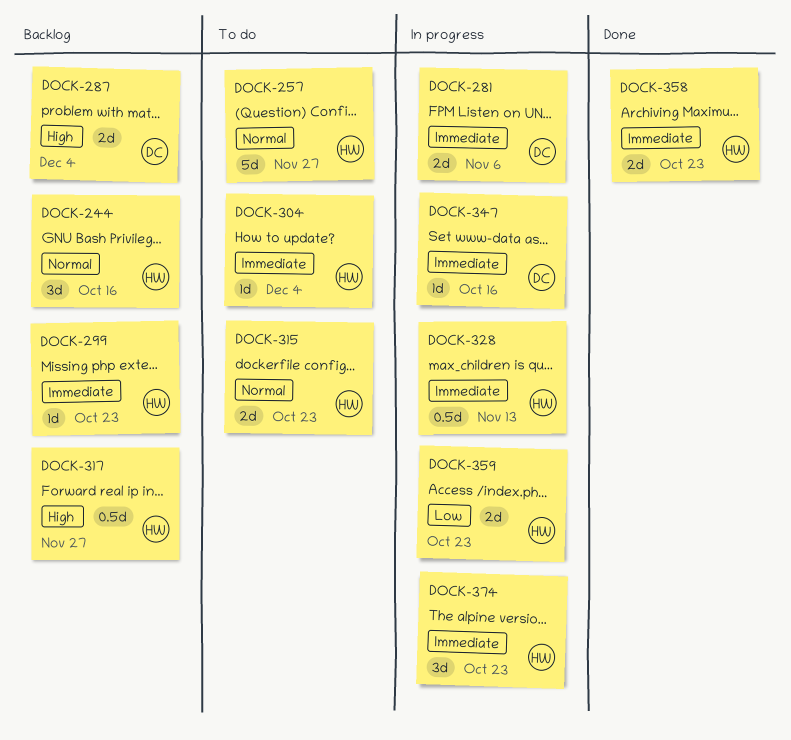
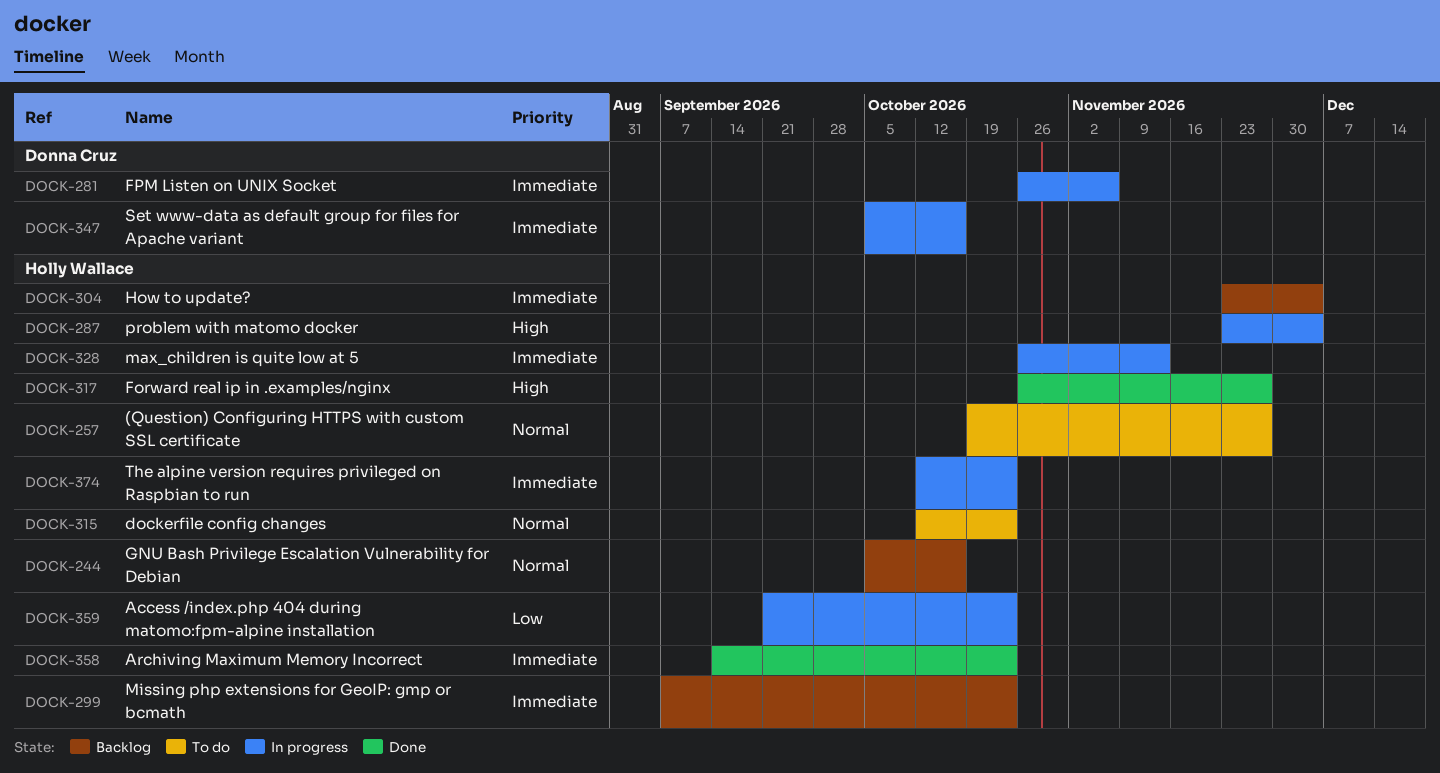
DOCK-287, status: Backlog -> In progress
DOCK-287, owner: Donna Cruz -> Holly Wallace
DOCK-304, status: To do -> Backlog
DOCK-317, status: Backlog -> Done

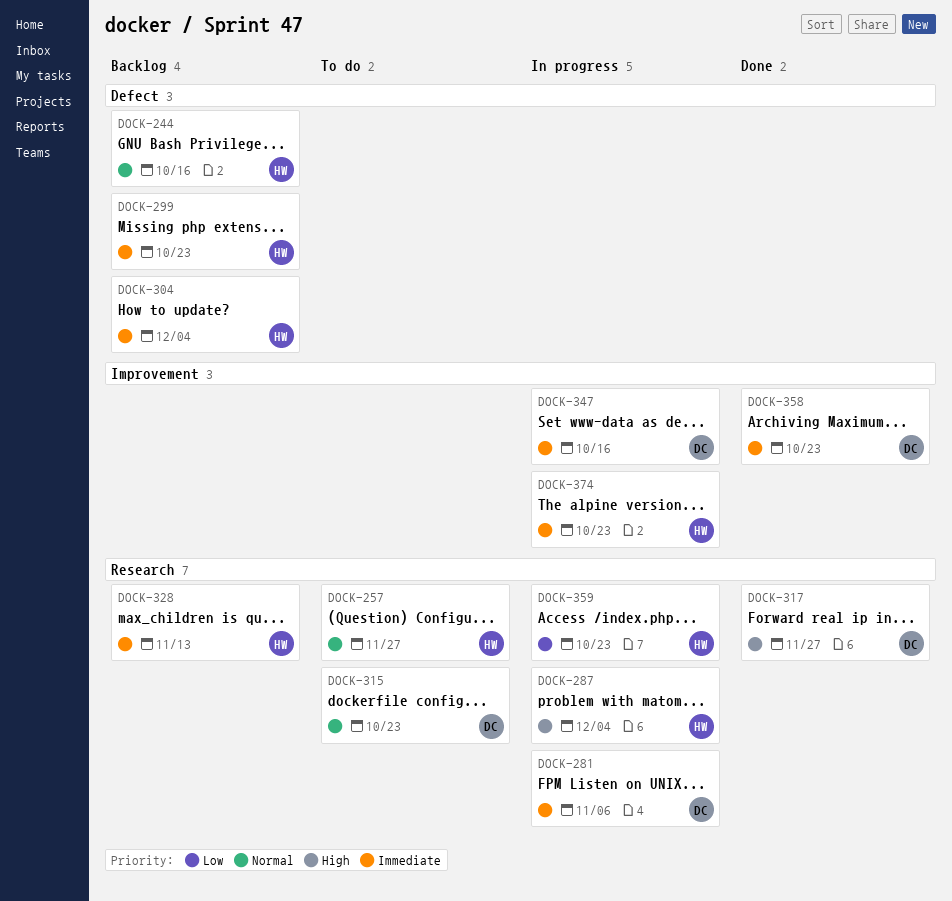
DOCK-315, owner: Holly Wallace -> Donna Cruz
DOCK-317, owner: Holly Wallace -> Donna Cruz
DOCK-328, status: In progress -> Backlog
DOCK-358, owner: Holly Wallace -> Donna Cruz

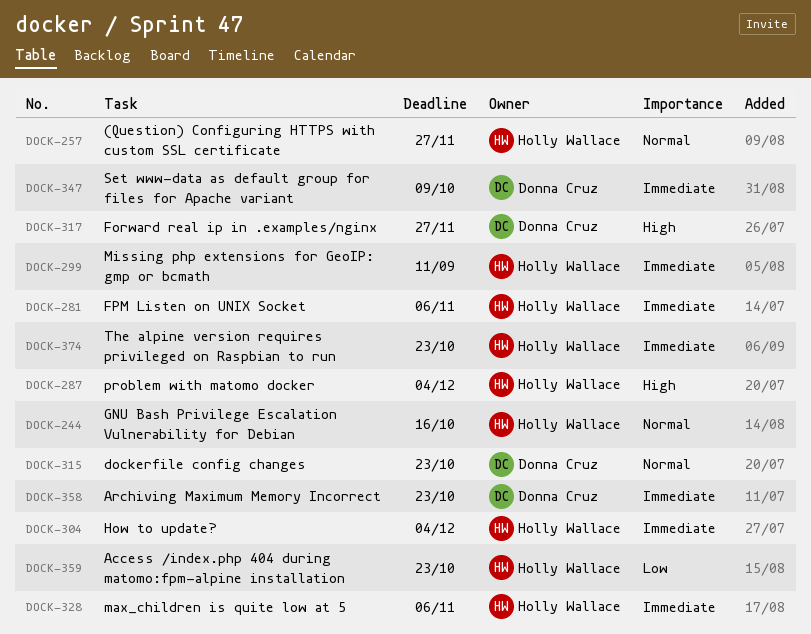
DOCK-281, owner: Donna Cruz -> Holly Wallace
DOCK-299, due: Oct 23 -> Sep 11
DOCK-328, due: Nov 13 -> Nov 6
DOCK-347, due: Oct 16 -> Oct 9

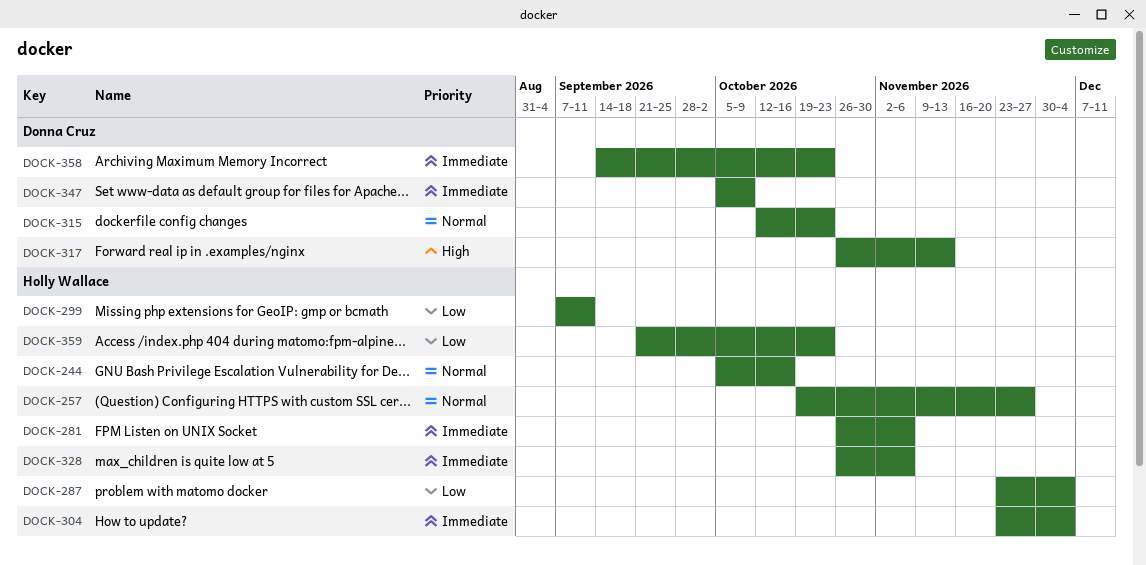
DOCK-287, priority: High -> Low
DOCK-299, priority: Immediate -> Low
DOCK-317, due: Nov 27 -> Nov 13
DOCK-374: present -> none

